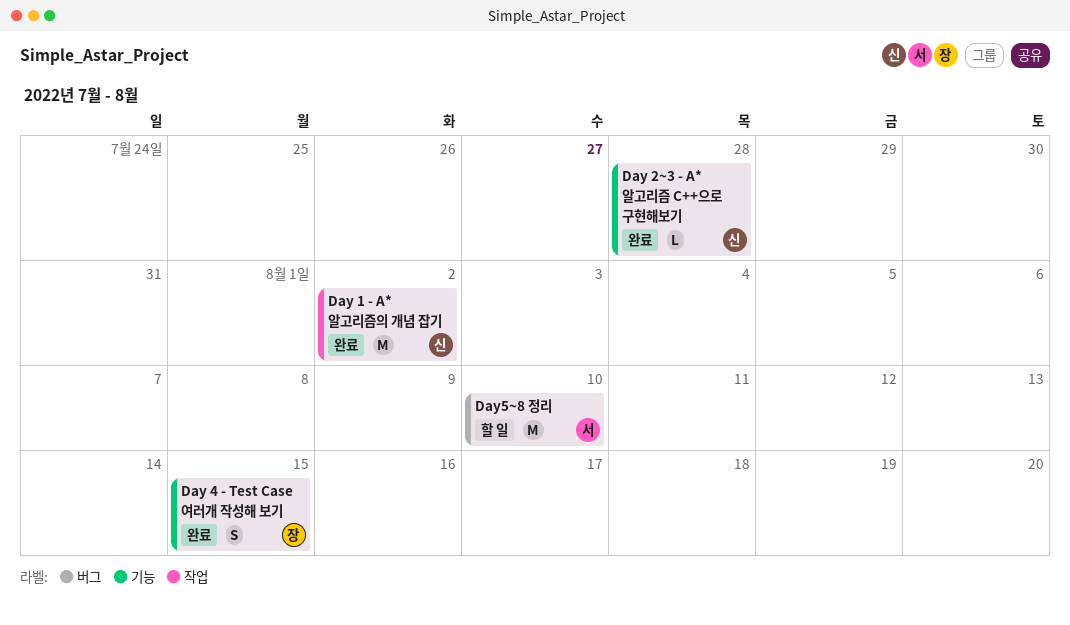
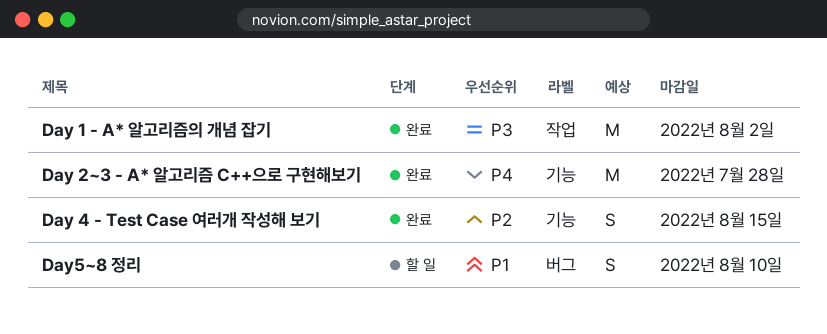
Day 2~3 - A* 알고리즘 C++으로 구현해보기, estimate: L -> M
Day5~8 정리, estimate: M -> S

